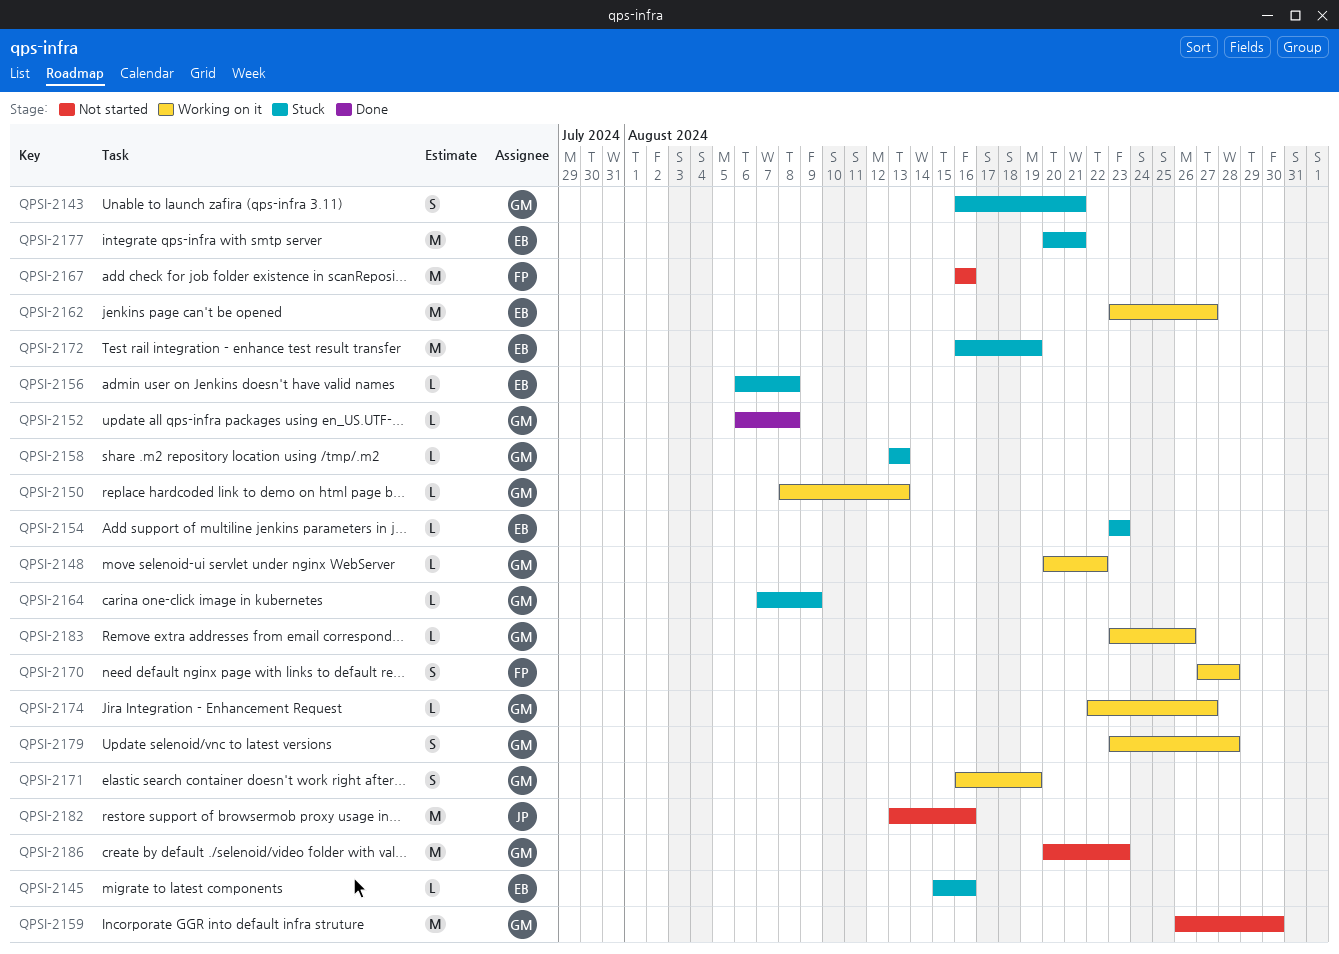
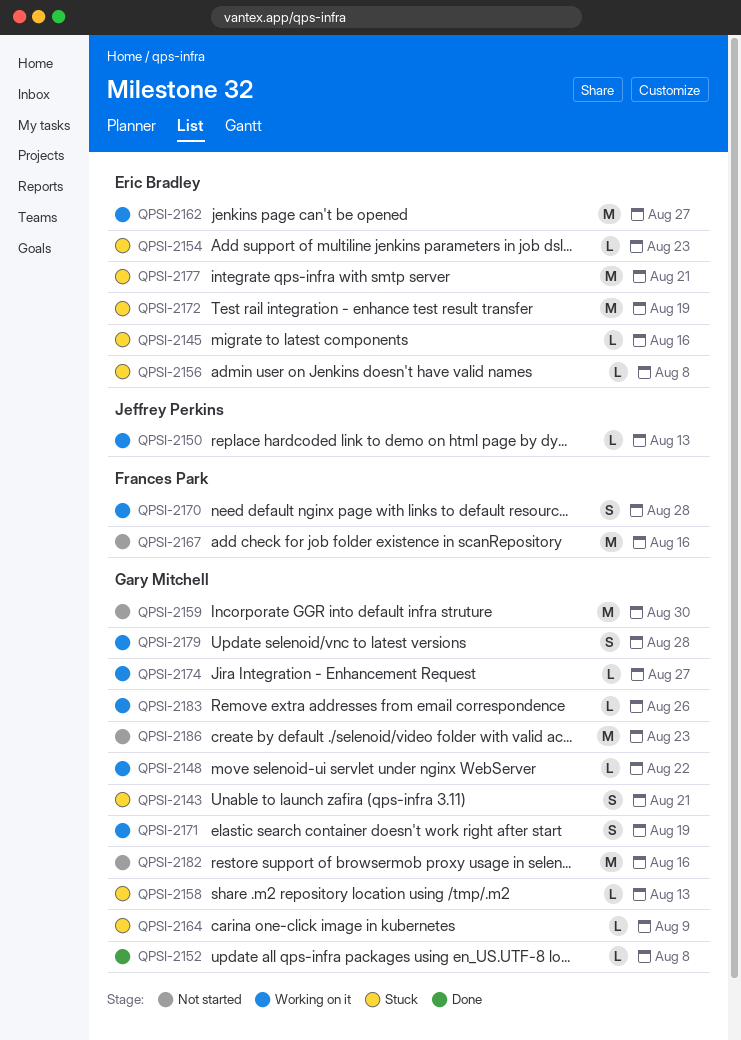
QPSI-2150, owner: Gary Mitchell -> Jeffrey Perkins
QPSI-2182, owner: Jeffrey Perkins -> Gary Mitchell

